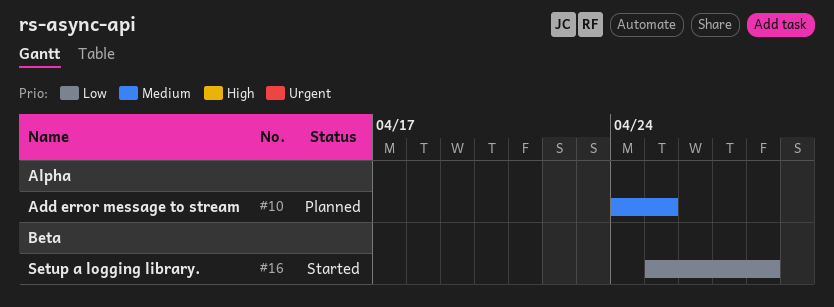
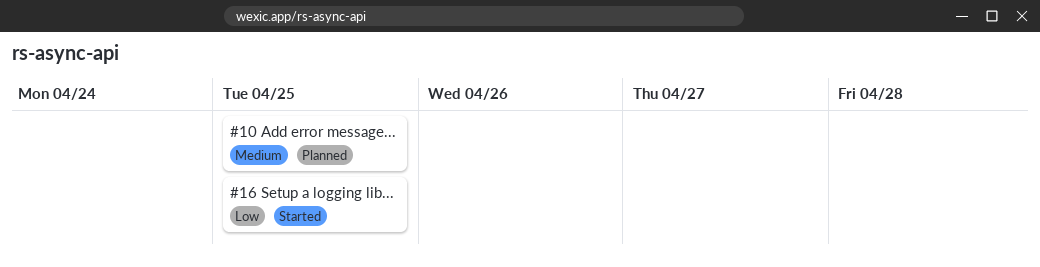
#16, due: Apr 28 -> Apr 25

